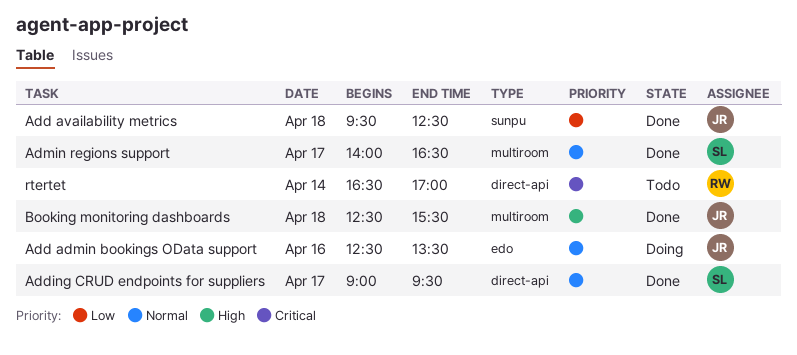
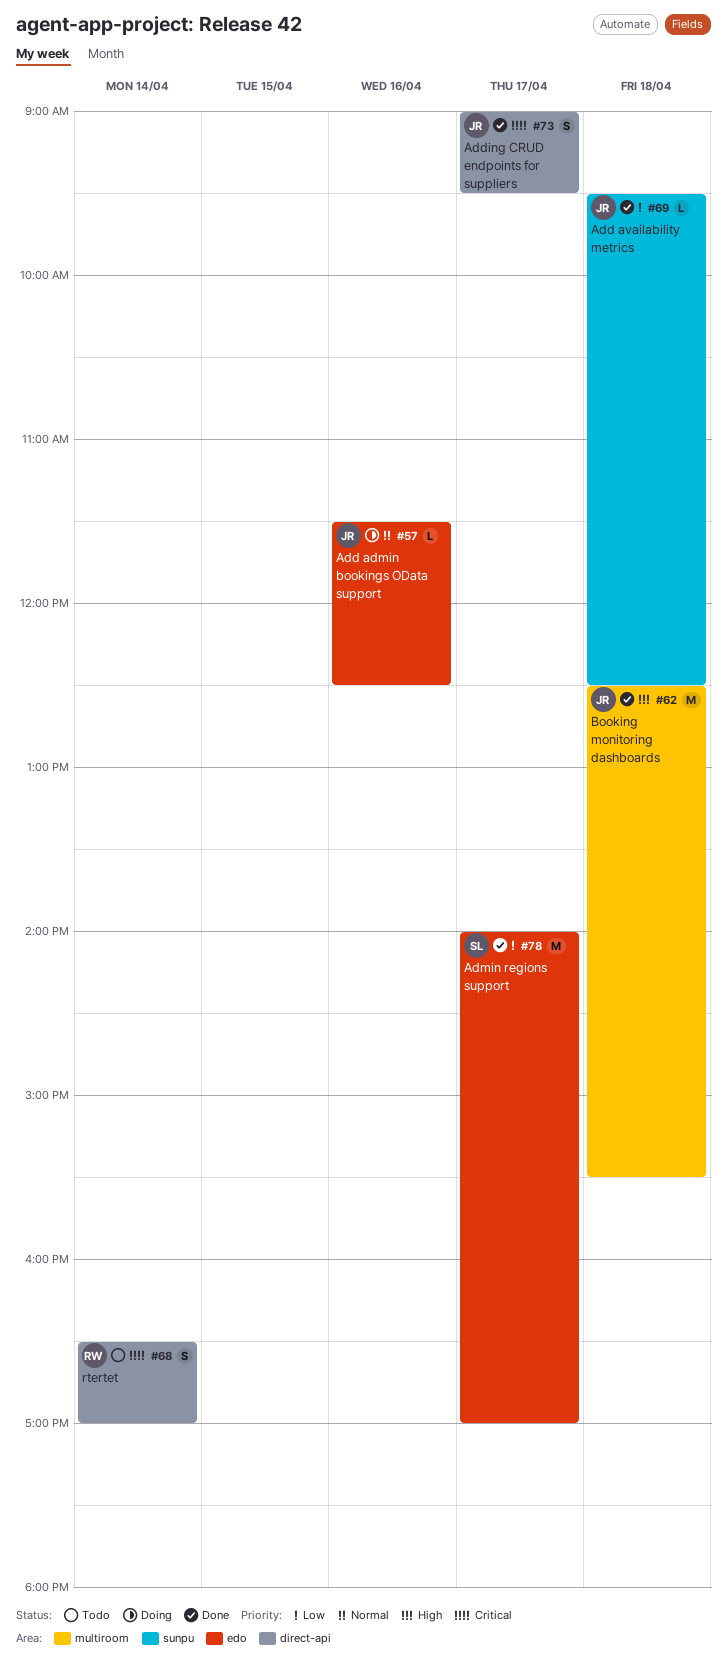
Add admin bookings OData support, begins: 12:30 -> 11:30
Add admin bookings OData support, ends: 13:30 -> 12:30
Adding CRUD endpoints for suppliers, owner: SL -> JR
Adding CRUD endpoints for suppliers, priority: Normal -> Critical
Admin regions support, priority: Normal -> Low
Admin regions support, label: multiroom -> edo
Admin regions support, ends: 16:30 -> 17:00

